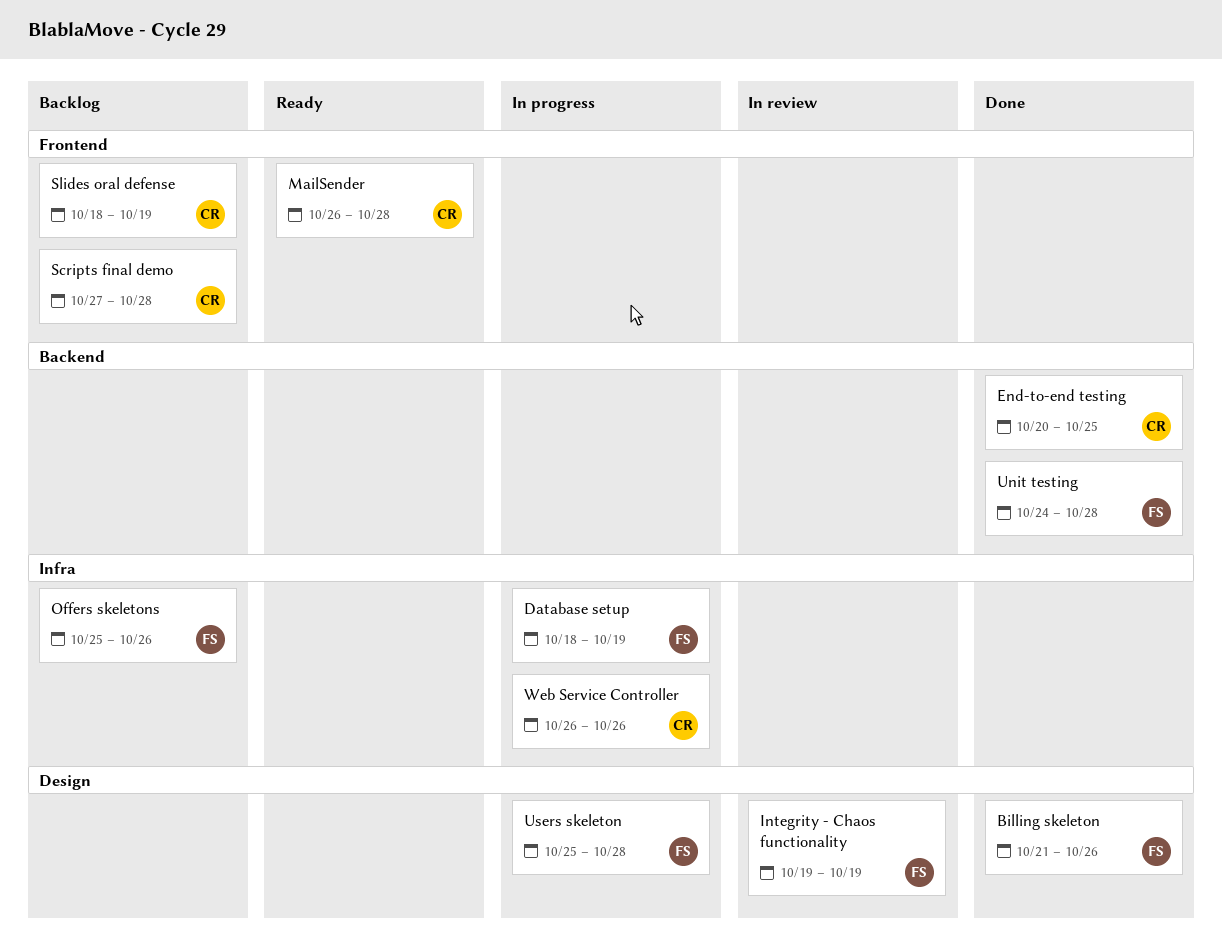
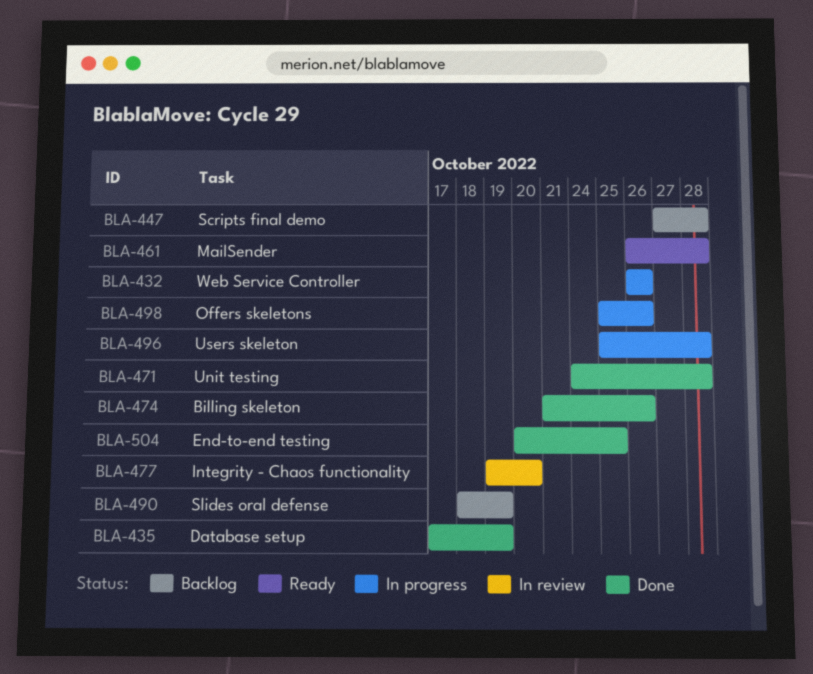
Database setup, status: In progress -> Done
Database setup, start: Oct 18 -> Oct 17
Integrity - Chaos functionality, due: Oct 19 -> Oct 20
Offers skeletons, status: Backlog -> In progress

